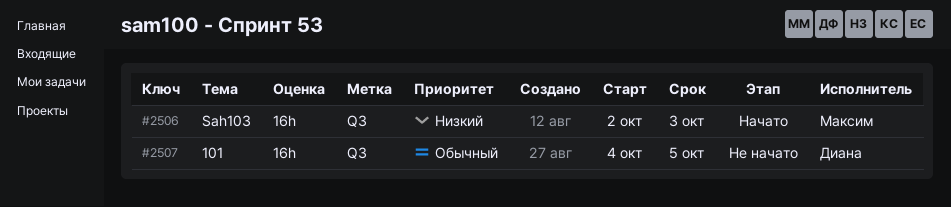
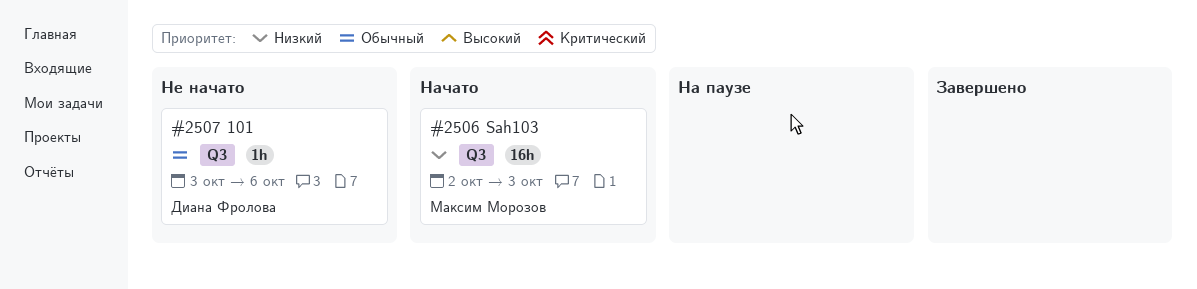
#2507, estimate: 16h -> 1h
#2507, start: Oct 4 -> Oct 3
#2507, due: Oct 5 -> Oct 6

